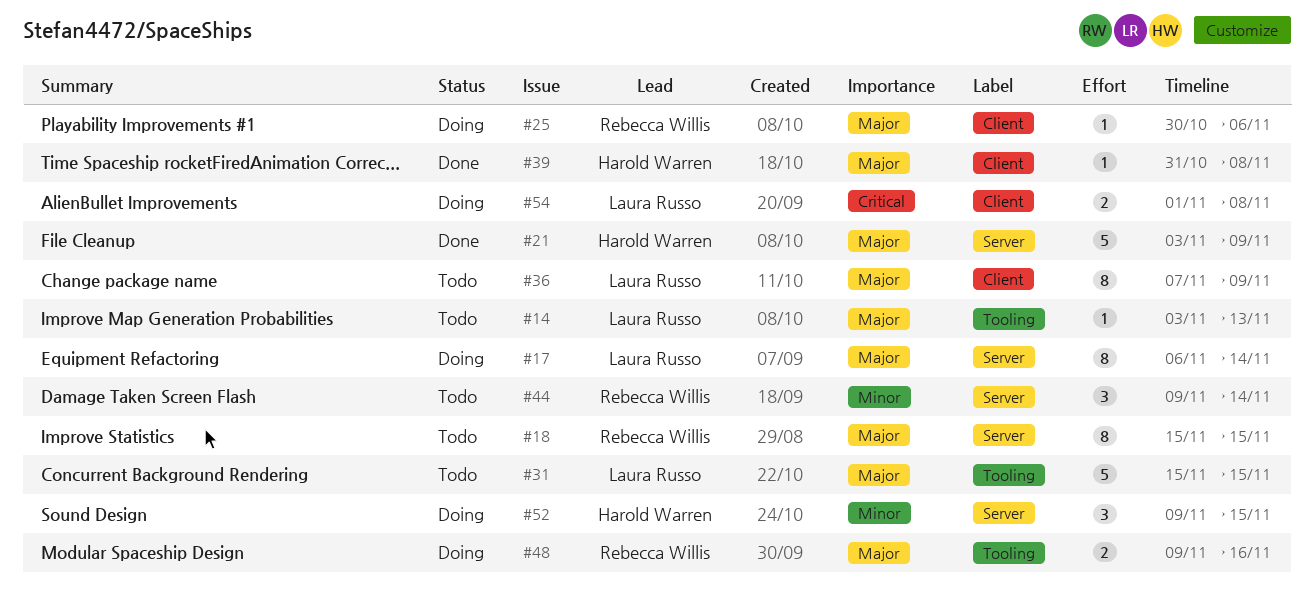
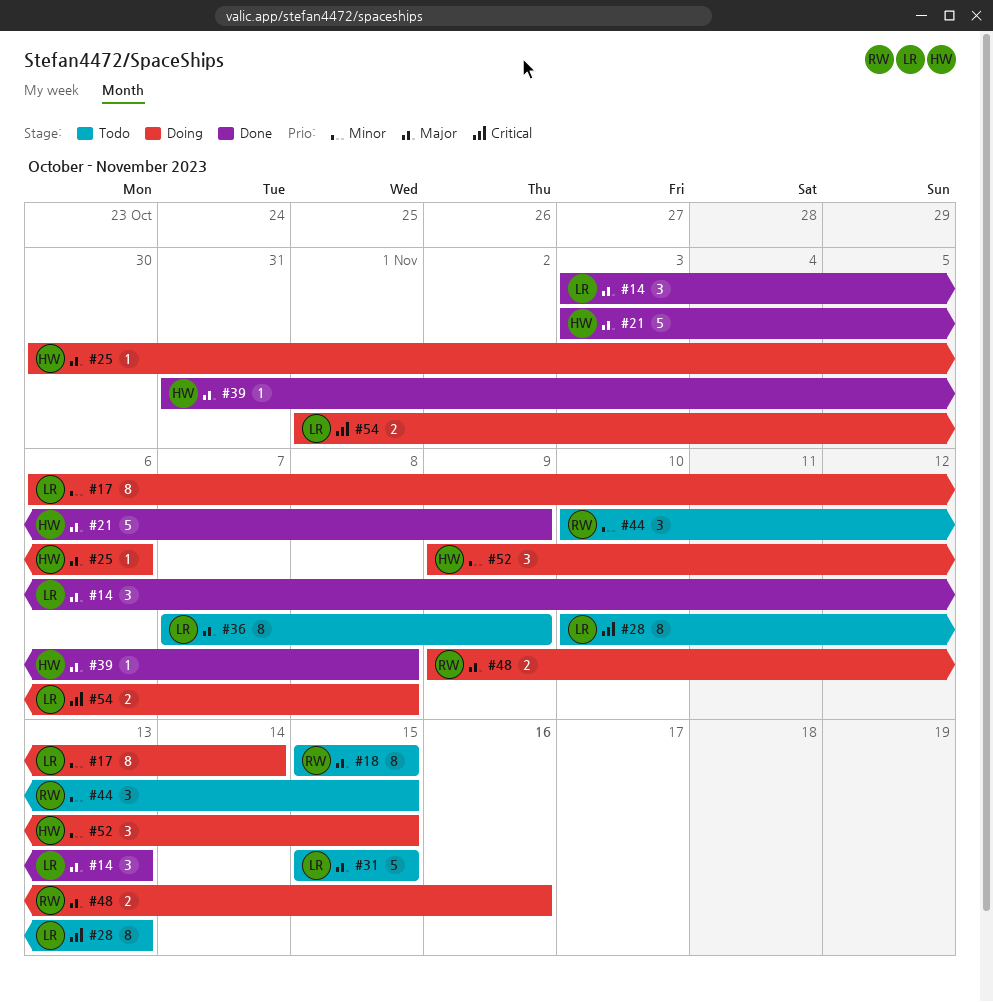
#14, status: Todo -> Done
#14, estimate: 1 -> 3
#17, priority: Major -> Minor
#25, owner: Rebecca Willis -> Harold Warren
#28: none -> present
#44, start: Nov 9 -> Nov 10
#44, due: Nov 14 -> Nov 15

